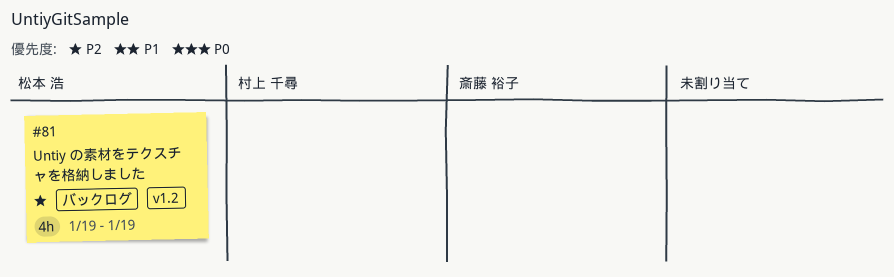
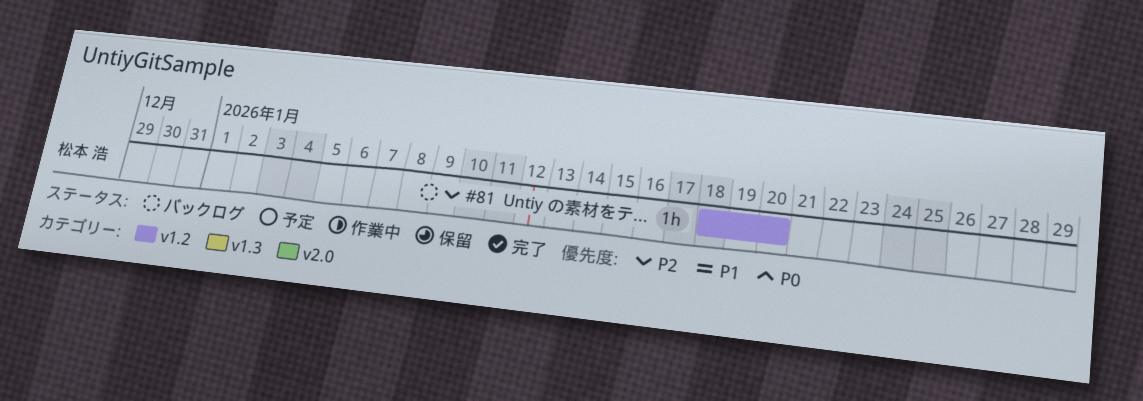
#81, estimate: 4h -> 1h
#81, start: Jan 19 -> Jan 18
#81, due: Jan 19 -> Jan 20

